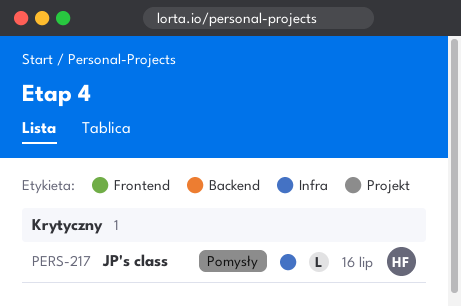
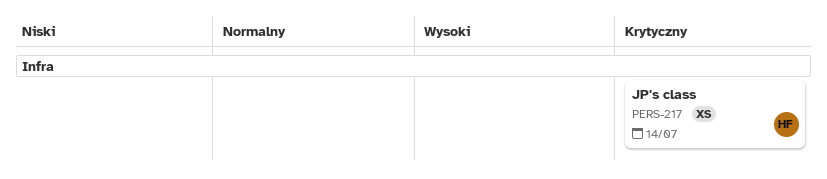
PERS-217, estimate: L -> XS
PERS-217, due: Jul 16 -> Jul 14

